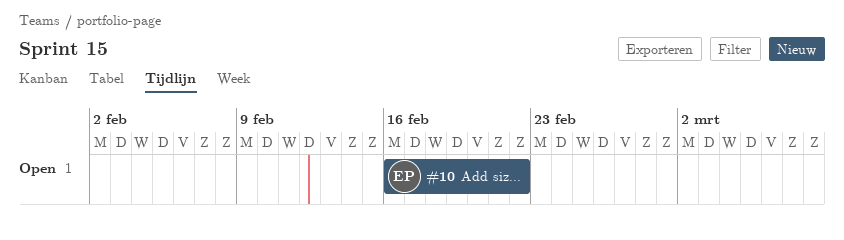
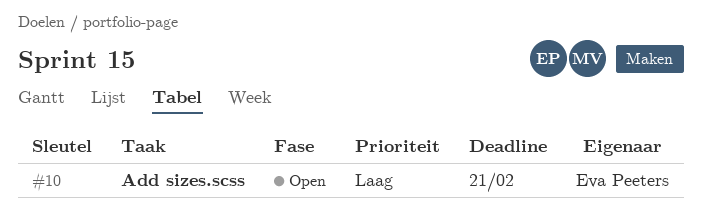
#10, due: Feb 22 -> Feb 21

